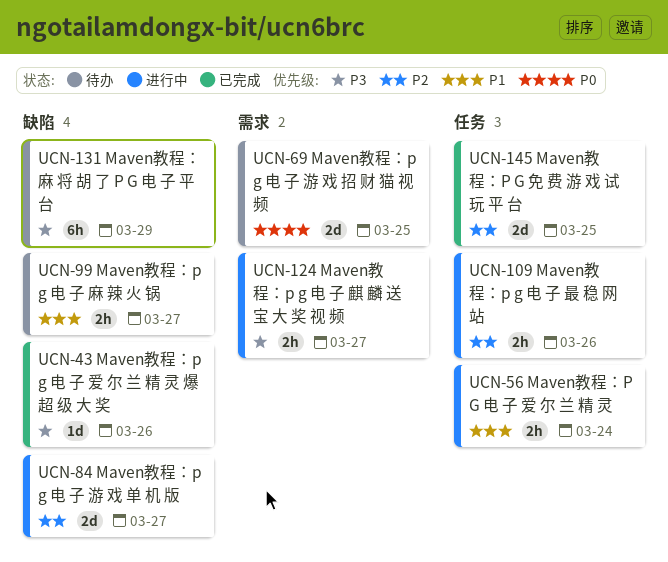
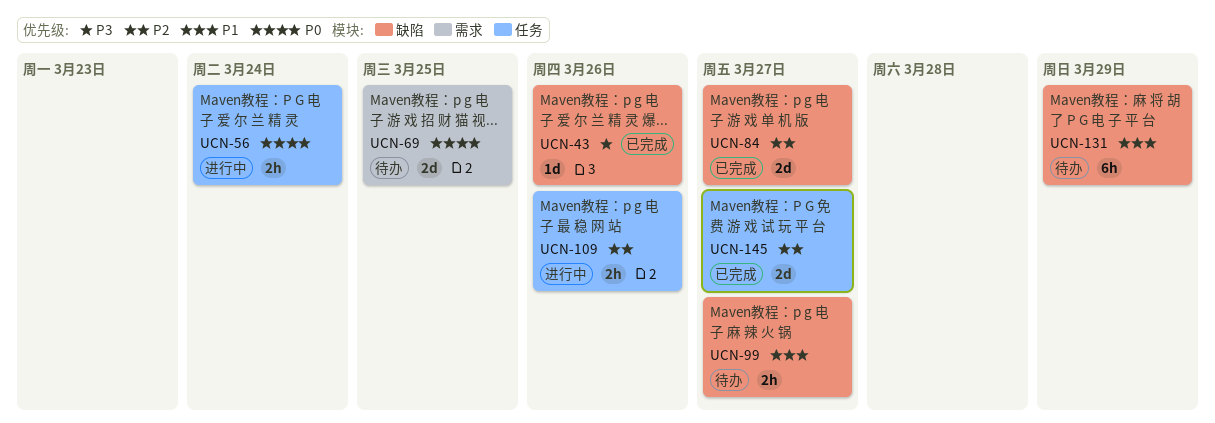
UCN-56, priority: P1 -> P0
UCN-84, status: 进行中 -> 已完成
UCN-124: present -> none
UCN-131, priority: P3 -> P1
UCN-145, due: Mar 25 -> Mar 27

